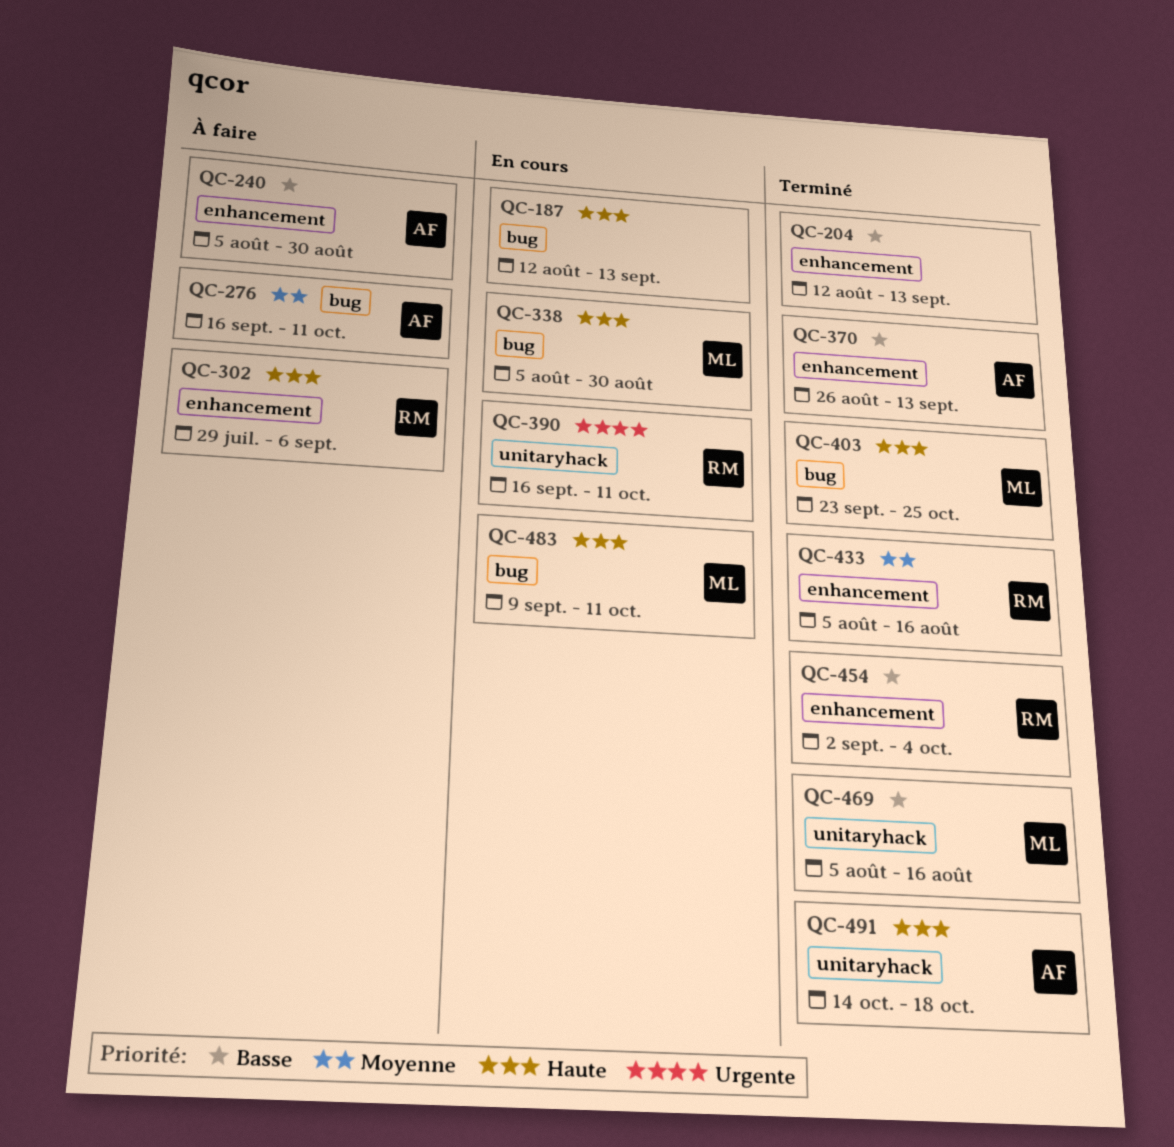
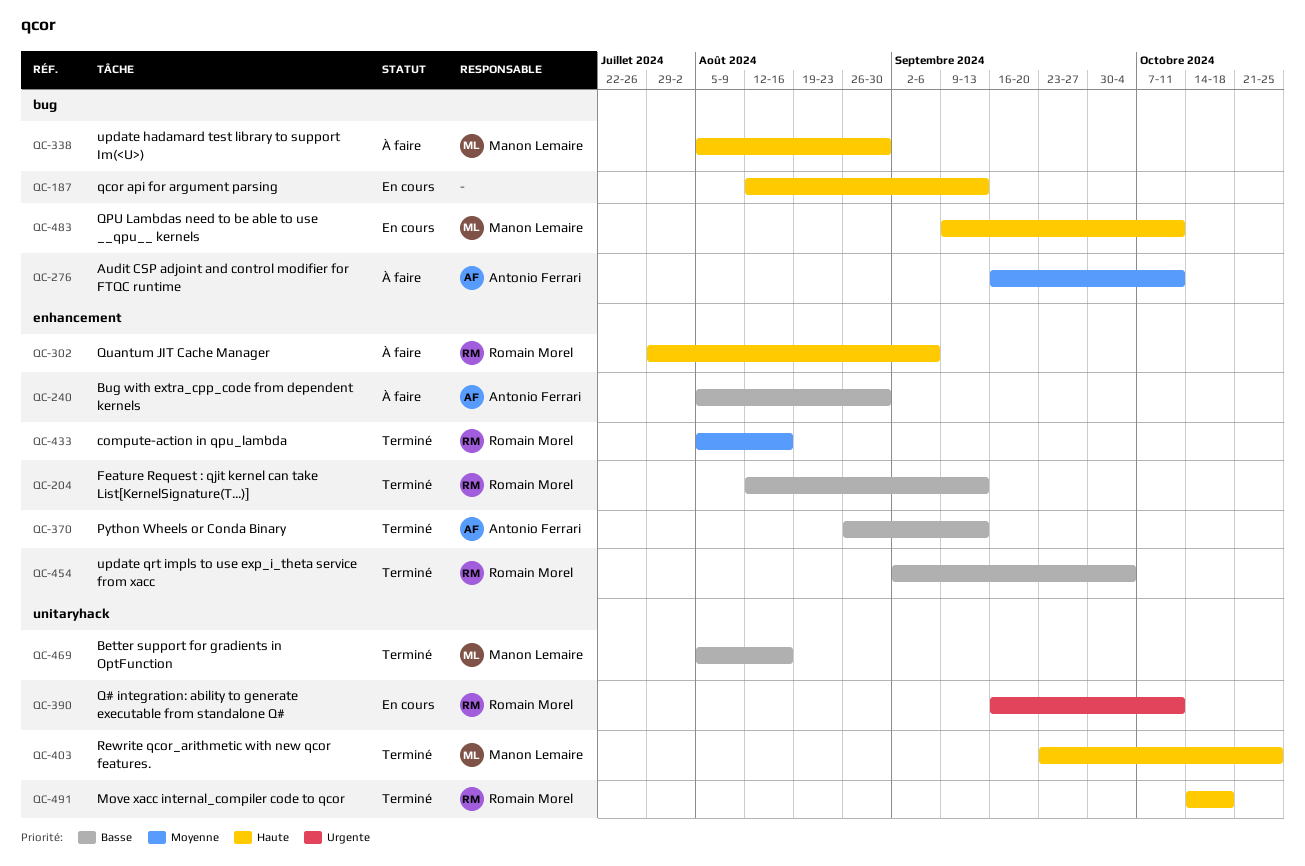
QC-204, owner: none -> Romain Morel
QC-338, status: En cours -> À faire
QC-403, label: bug -> unitaryhack
QC-491, owner: Antonio Ferrari -> Romain Morel

